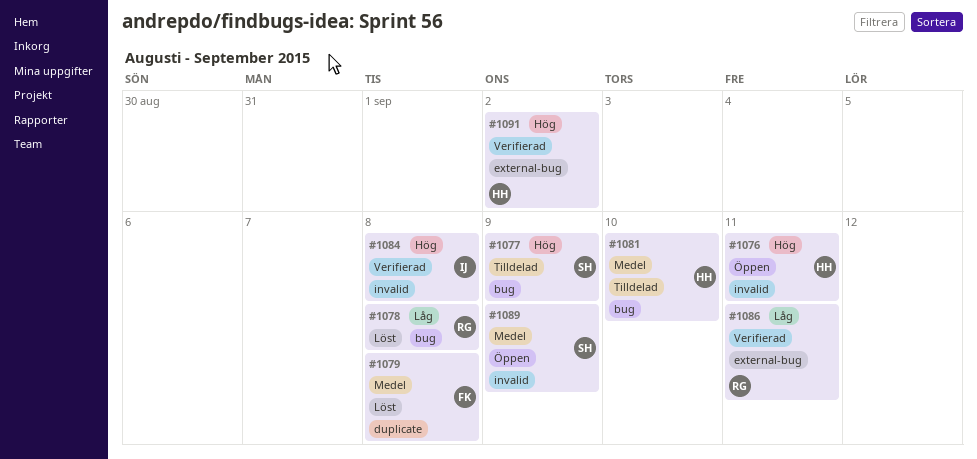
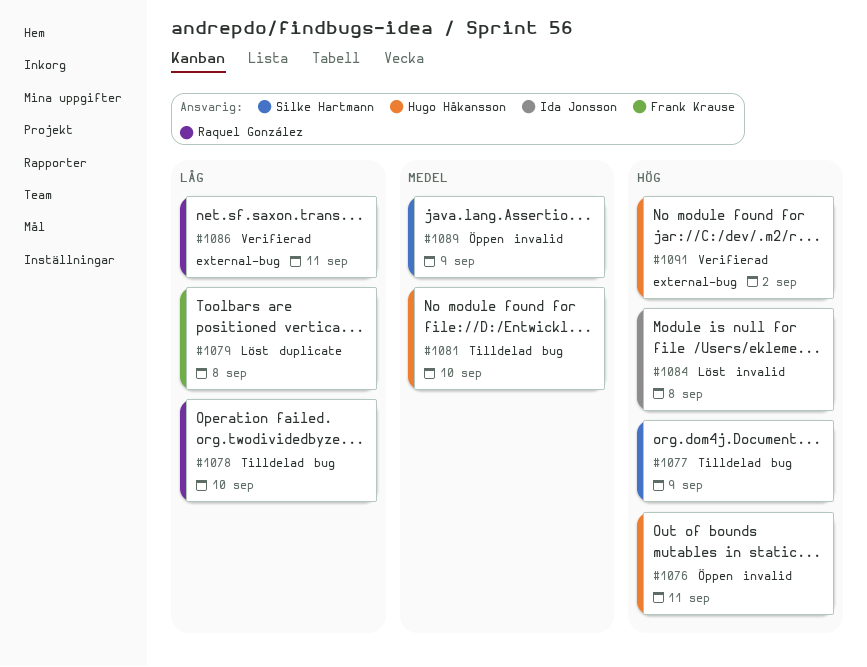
#1078, status: Löst -> Tilldelad
#1078, due: Sep 8 -> Sep 10
#1079, priority: Medel -> Låg
#1084, status: Verifierad -> Löst

